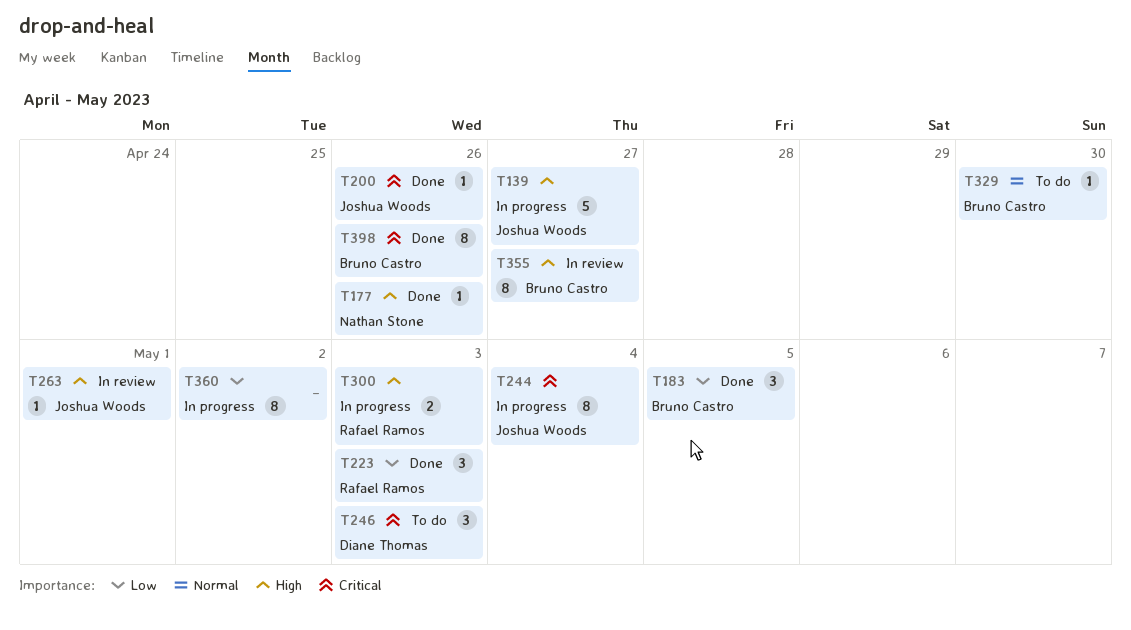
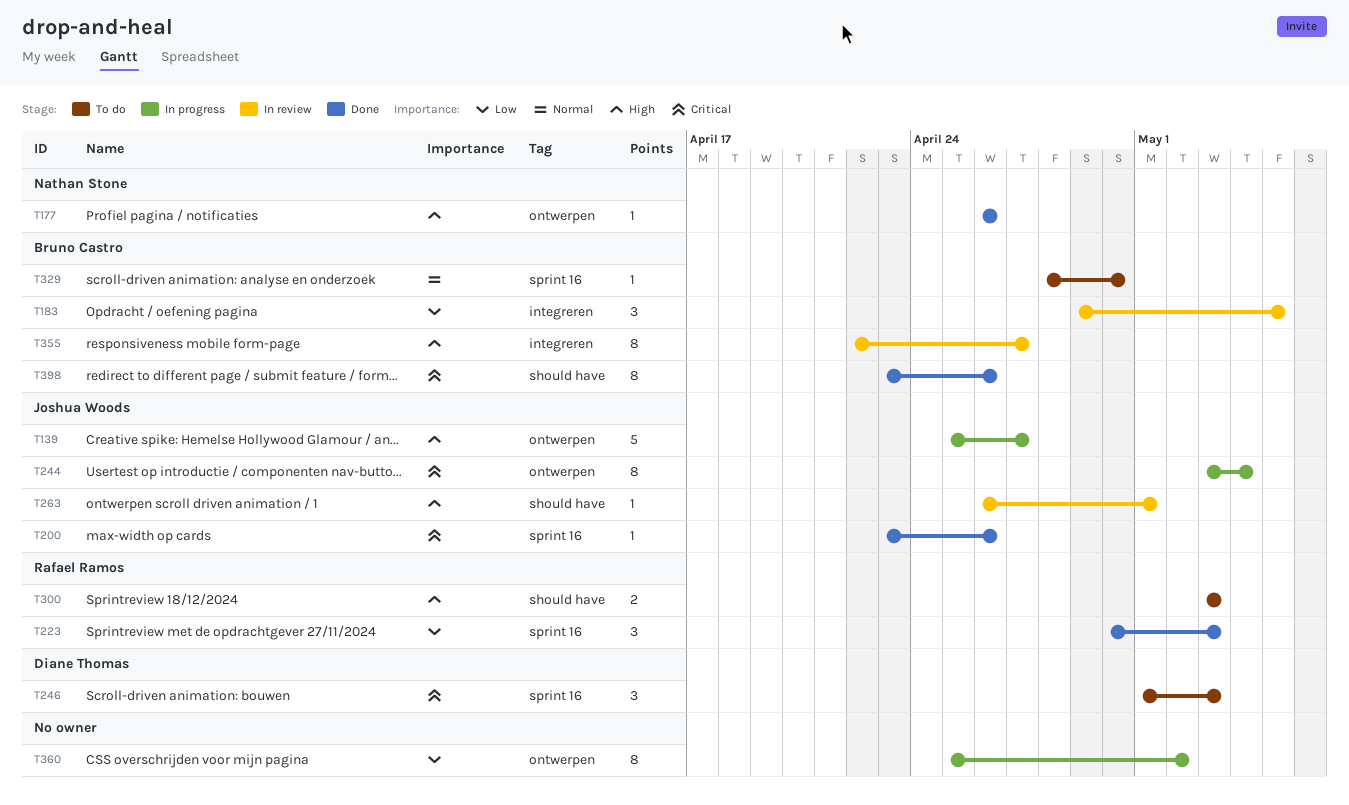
T183, status: Done -> In review
T300, status: In progress -> To do

